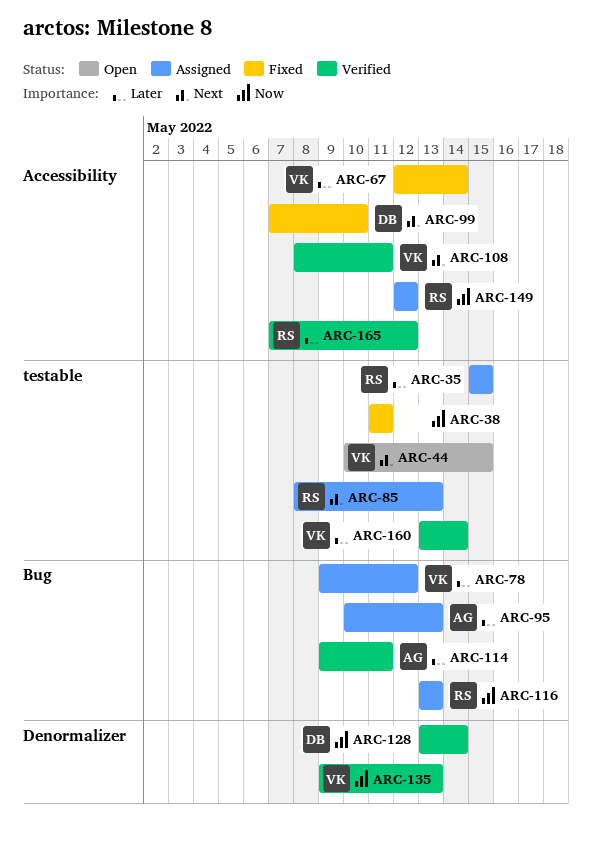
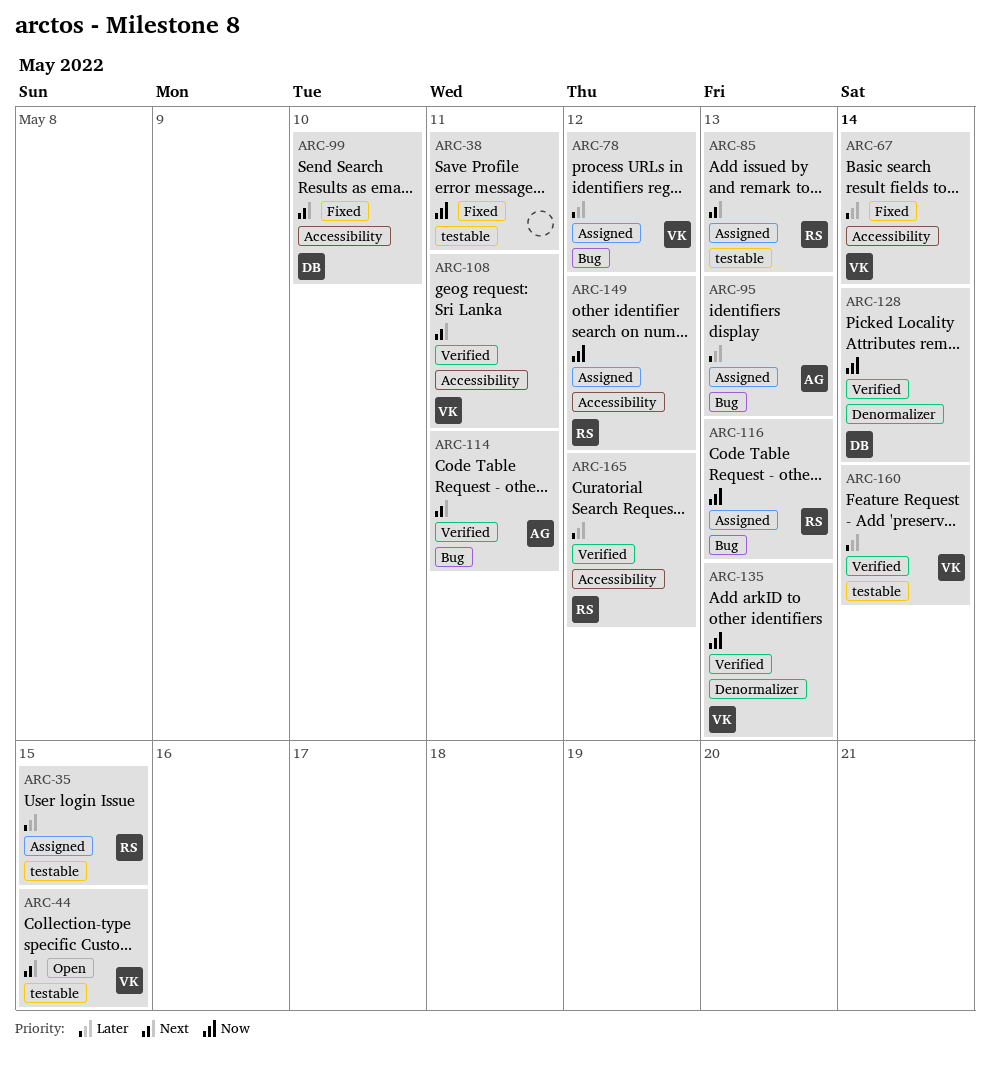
ARC-114, priority: Later -> Next

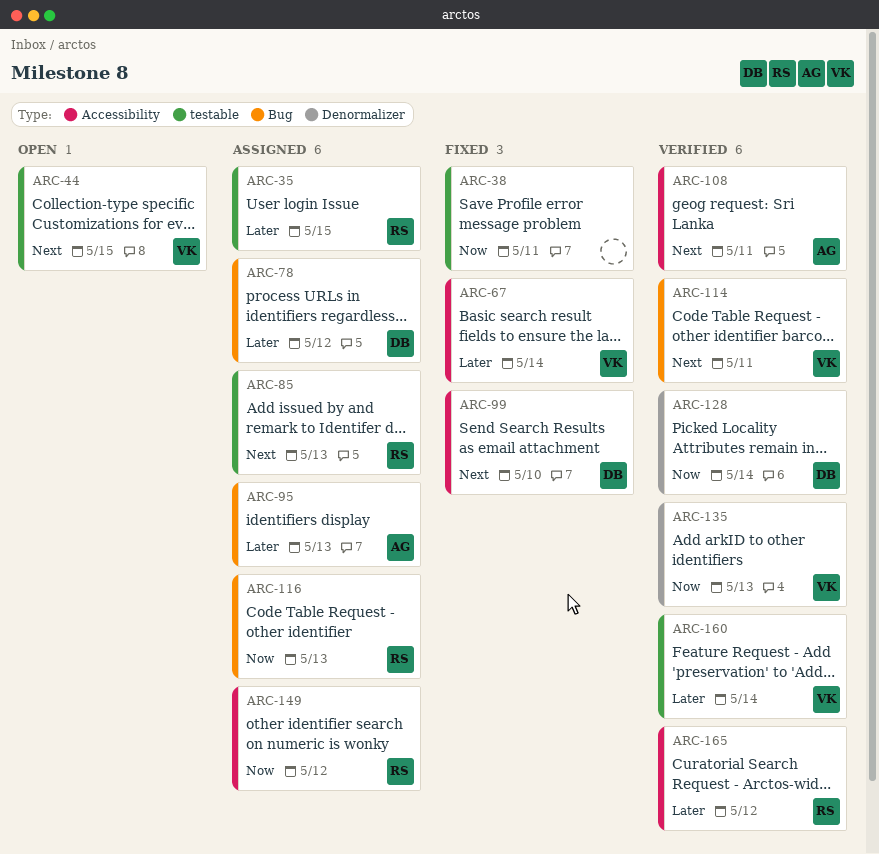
ARC-78, owner: VK -> DB
ARC-108, owner: VK -> AG
ARC-114, owner: AG -> VK

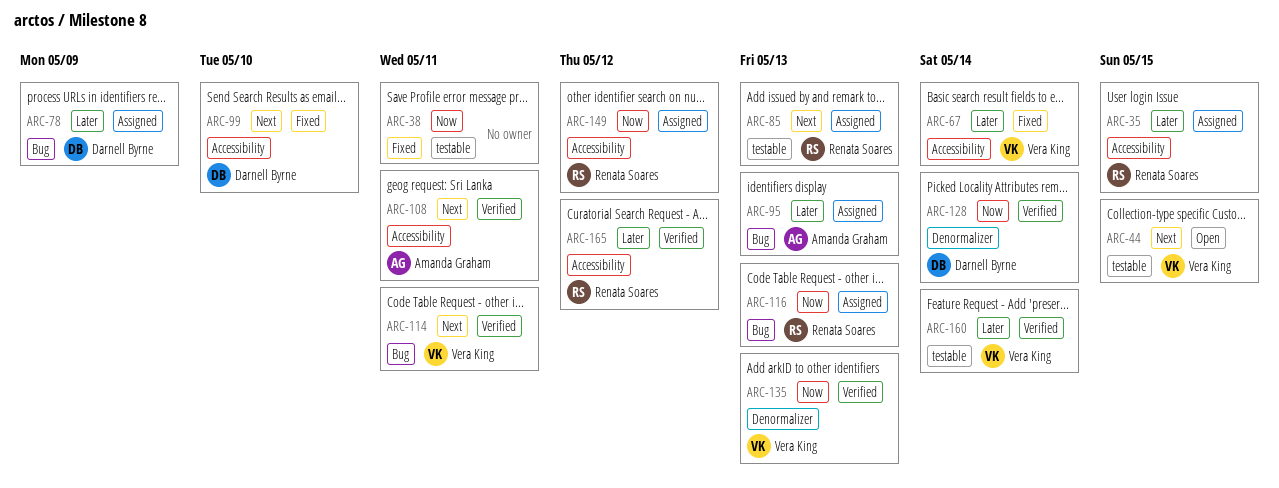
ARC-35, label: testable -> Accessibility
ARC-78, due: May 12 -> May 9

